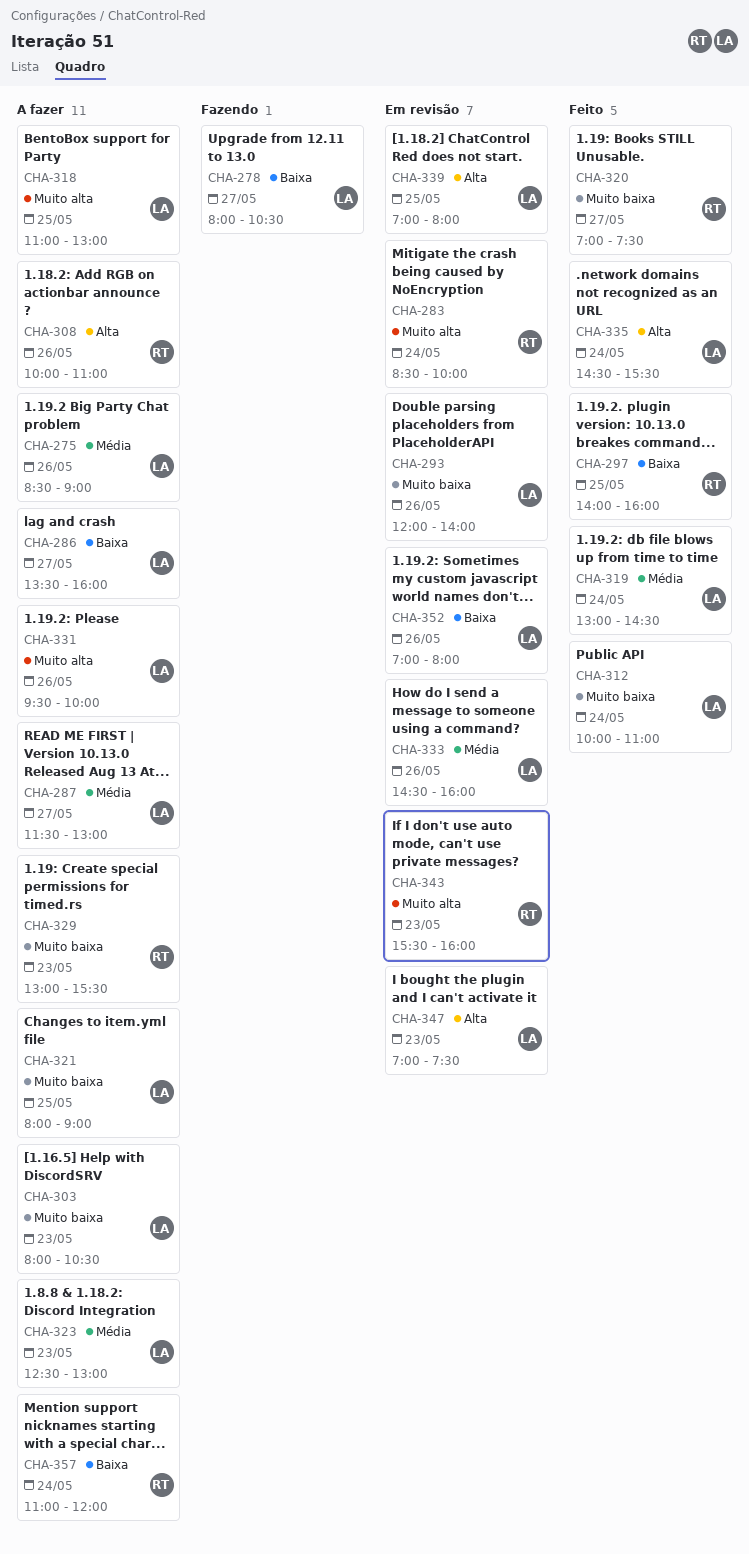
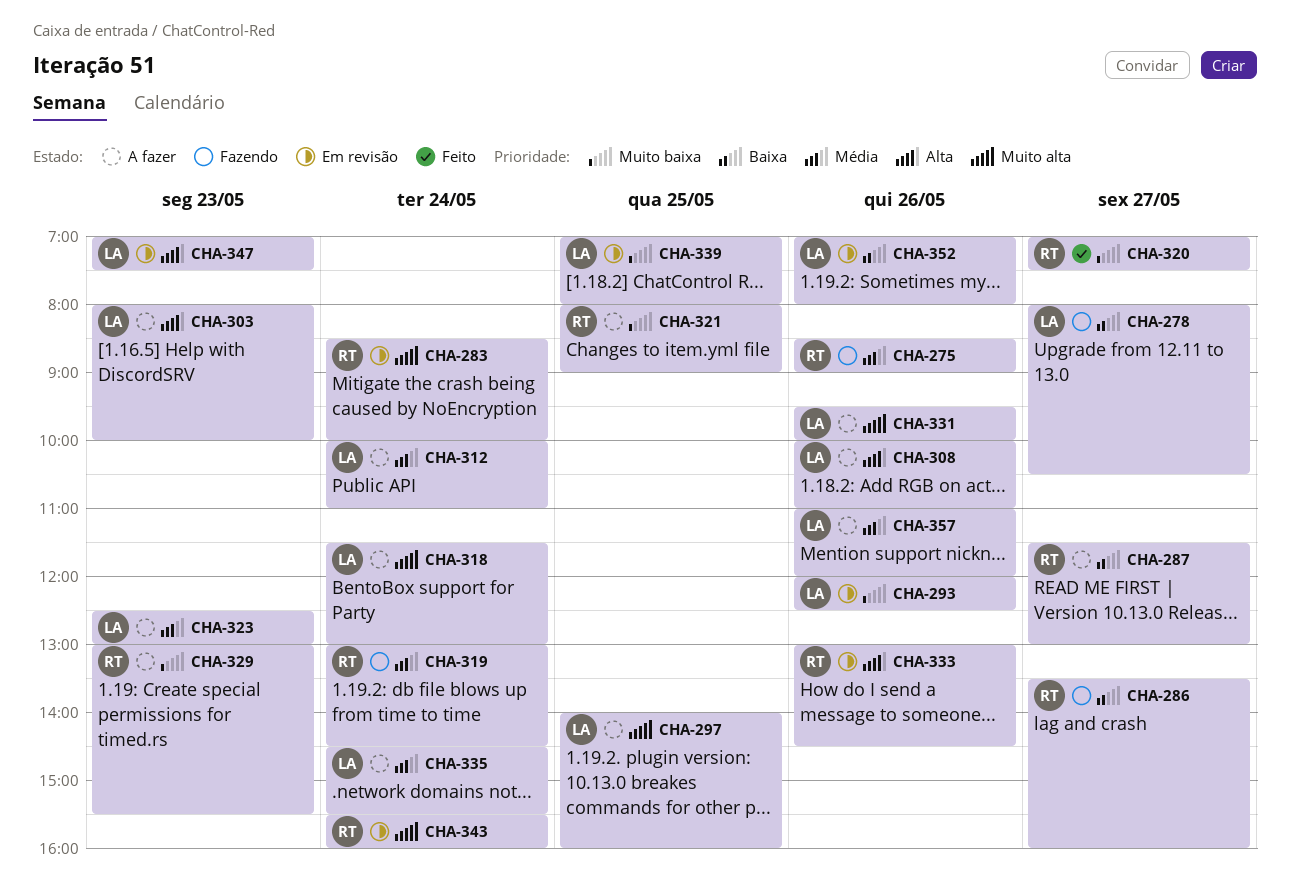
CHA-275, status: A fazer -> Fazendo
CHA-275, owner: LA -> RT
CHA-286, status: A fazer -> Fazendo
CHA-286, owner: LA -> RT
CHA-287, owner: LA -> RT
CHA-287, priority: Média -> Baixa
CHA-293, ends: 14:00 -> 12:30
CHA-297, status: Feito -> A fazer
CHA-297, owner: RT -> LA
CHA-297, priority: Baixa -> Muito alta
CHA-303, priority: Muito baixa -> Alta
CHA-303, ends: 10:30 -> 10:00
CHA-308, owner: RT -> LA
CHA-312, status: Feito -> A fazer
CHA-312, priority: Muito baixa -> Média
CHA-318, day: May 25 -> May 24
CHA-318, begins: 11:00 -> 11:30
CHA-319, status: Feito -> Fazendo
CHA-319, owner: LA -> RT
CHA-321, owner: LA -> RT
CHA-333, owner: LA -> RT
CHA-333, priority: Média -> Alta
CHA-333, begins: 14:30 -> 13:00
CHA-333, ends: 16:00 -> 14:30
CHA-335, status: Feito -> A fazer
CHA-335, priority: Alta -> Média
CHA-339, priority: Alta -> Muito baixa
CHA-343, day: May 23 -> May 24
CHA-357, owner: RT -> LA
CHA-357, priority: Baixa -> Média
CHA-357, day: May 24 -> May 26

